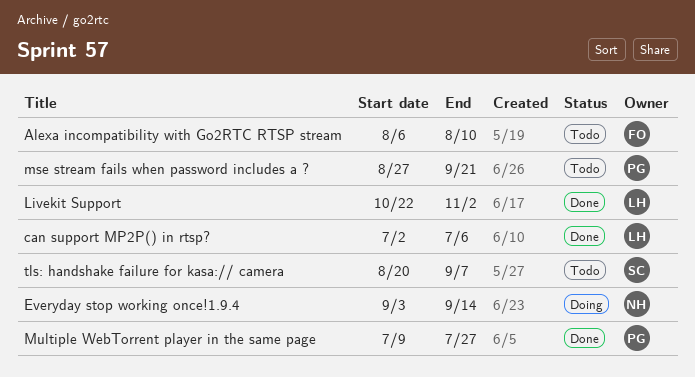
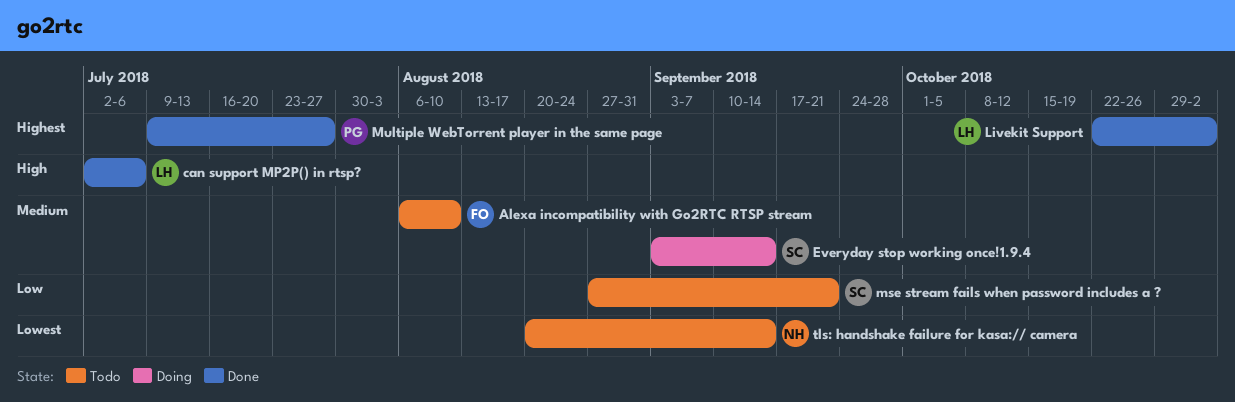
Everyday stop working once!1.9.4, owner: NH -> SC
mse stream fails when password includes a ?, owner: PG -> SC
tls: handshake failure for kasa:// camera, owner: SC -> NH
tls: handshake failure for kasa:// camera, due: Sep 7 -> Sep 14

